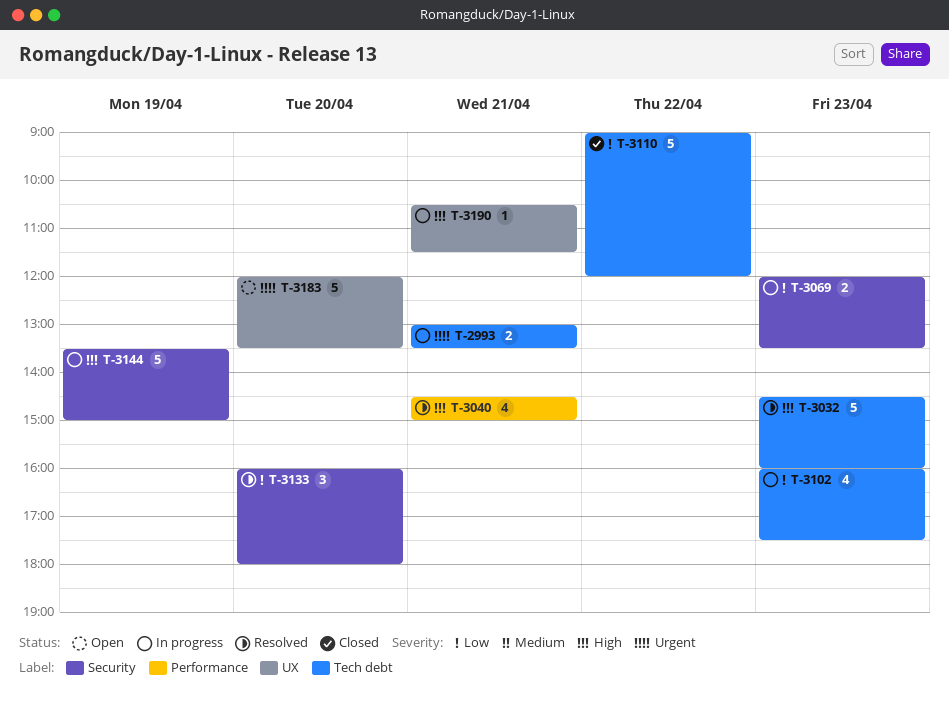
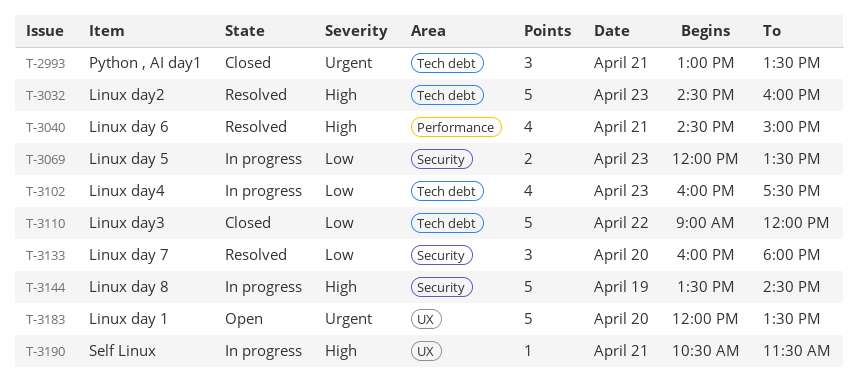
T-2993, status: In progress -> Closed
T-2993, estimate: 2 -> 3
T-3144, ends: 15:00 -> 14:30

